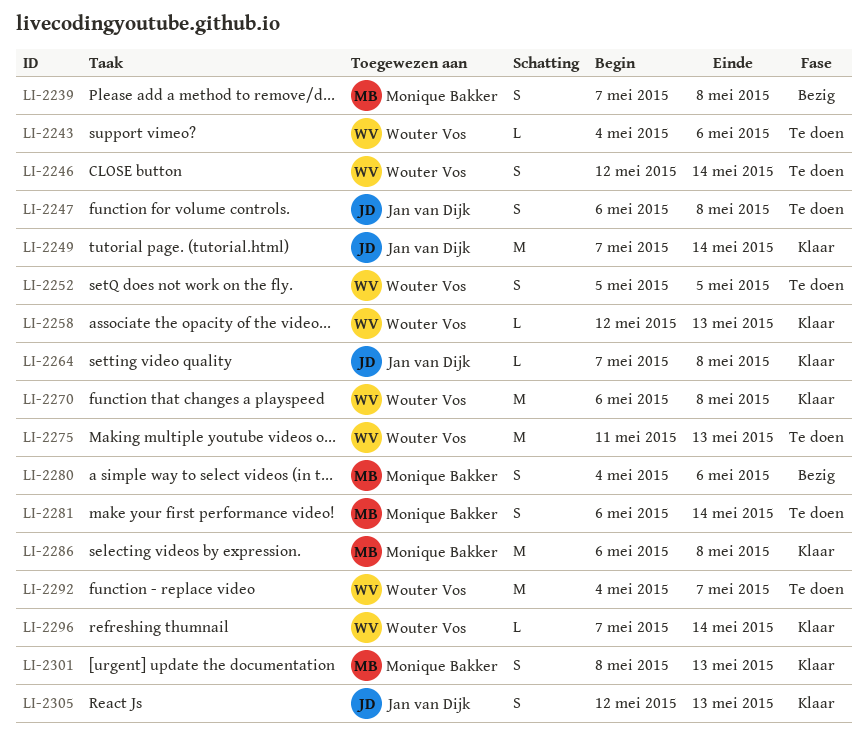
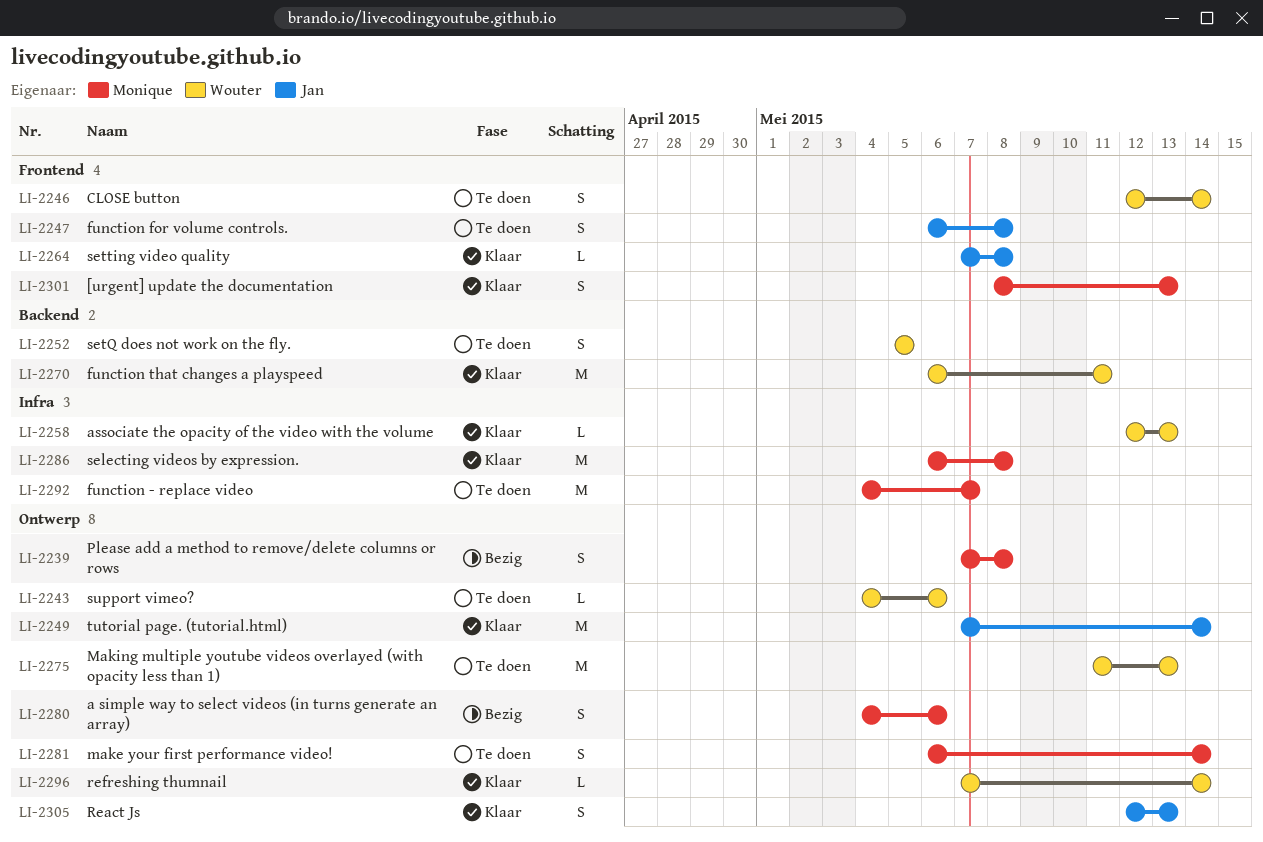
LI-2270, due: May 8 -> May 11
LI-2292, owner: Wouter Vos -> Monique Bakker

